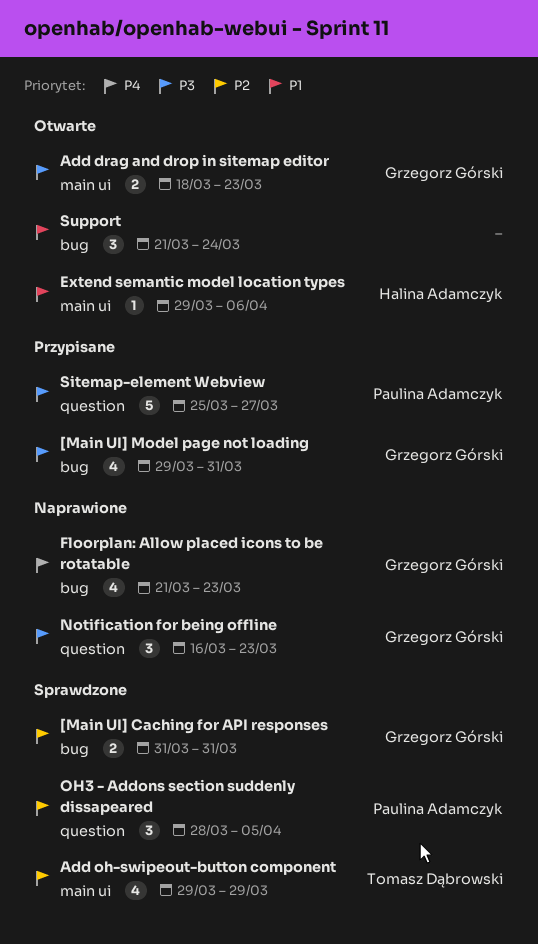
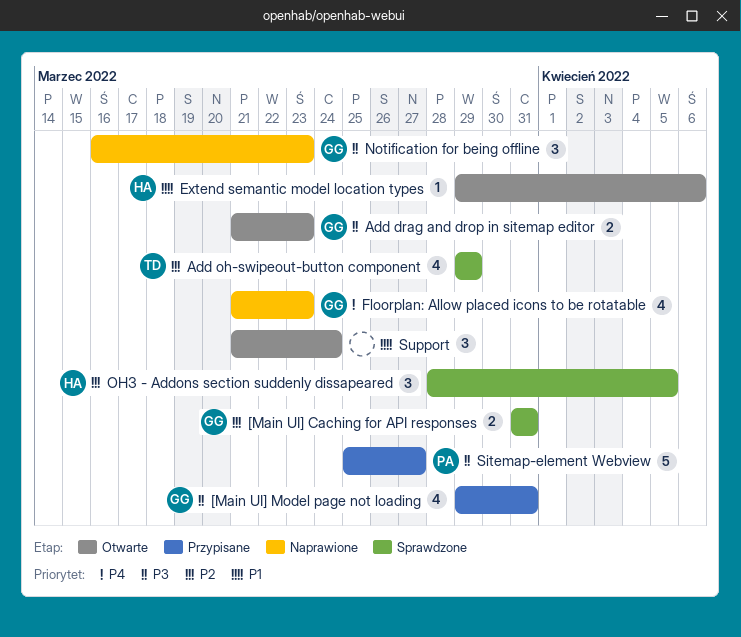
Add drag and drop in sitemap editor, start: Mar 18 -> Mar 21
OH3 - Addons section suddenly dissapeared, owner: Paulina Adamczyk -> Halina Adamczyk

